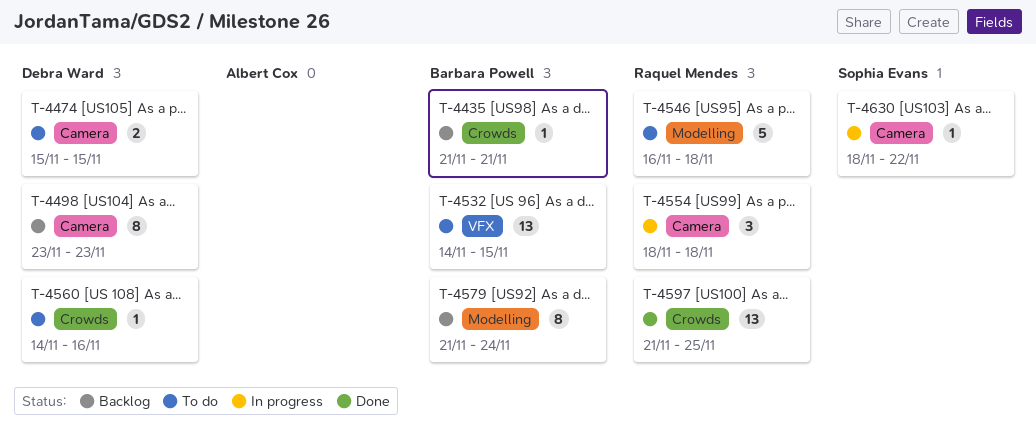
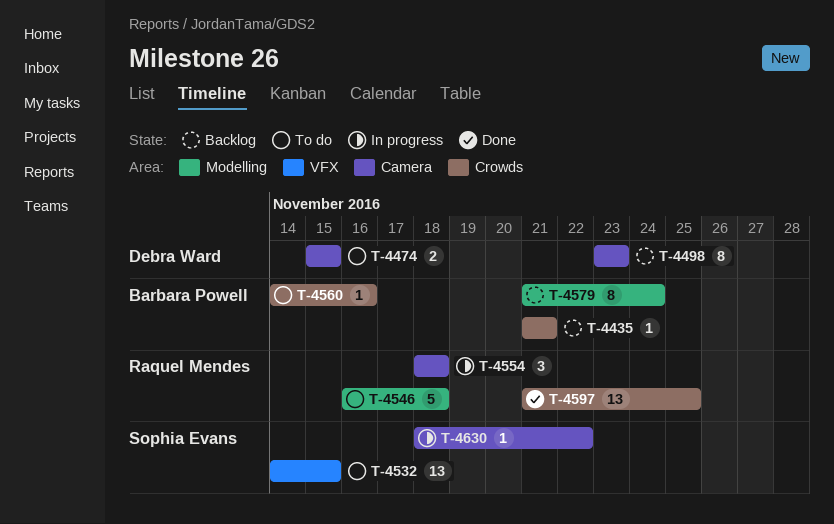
T-4532, owner: Barbara Powell -> Sophia Evans
T-4560, owner: Debra Ward -> Barbara Powell

